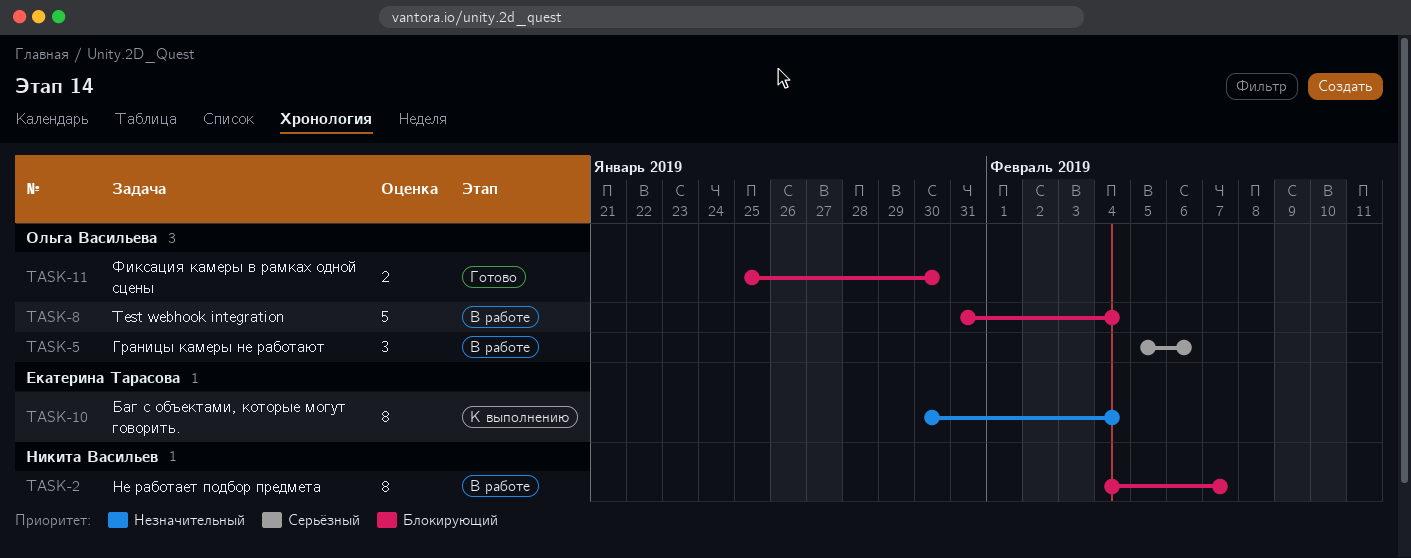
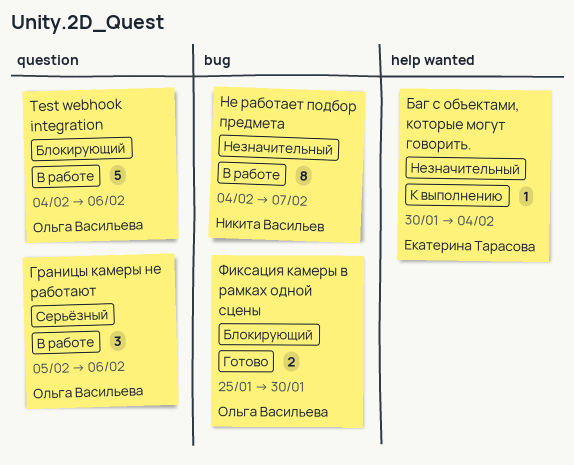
Test webhook integration, start: Jan 31 -> Feb 4
Test webhook integration, due: Feb 4 -> Feb 6
Баг с объектами, которые могут говорить., estimate: 8 -> 1
Не работает подбор предмета, priority: Блокирующий -> Незначительный

